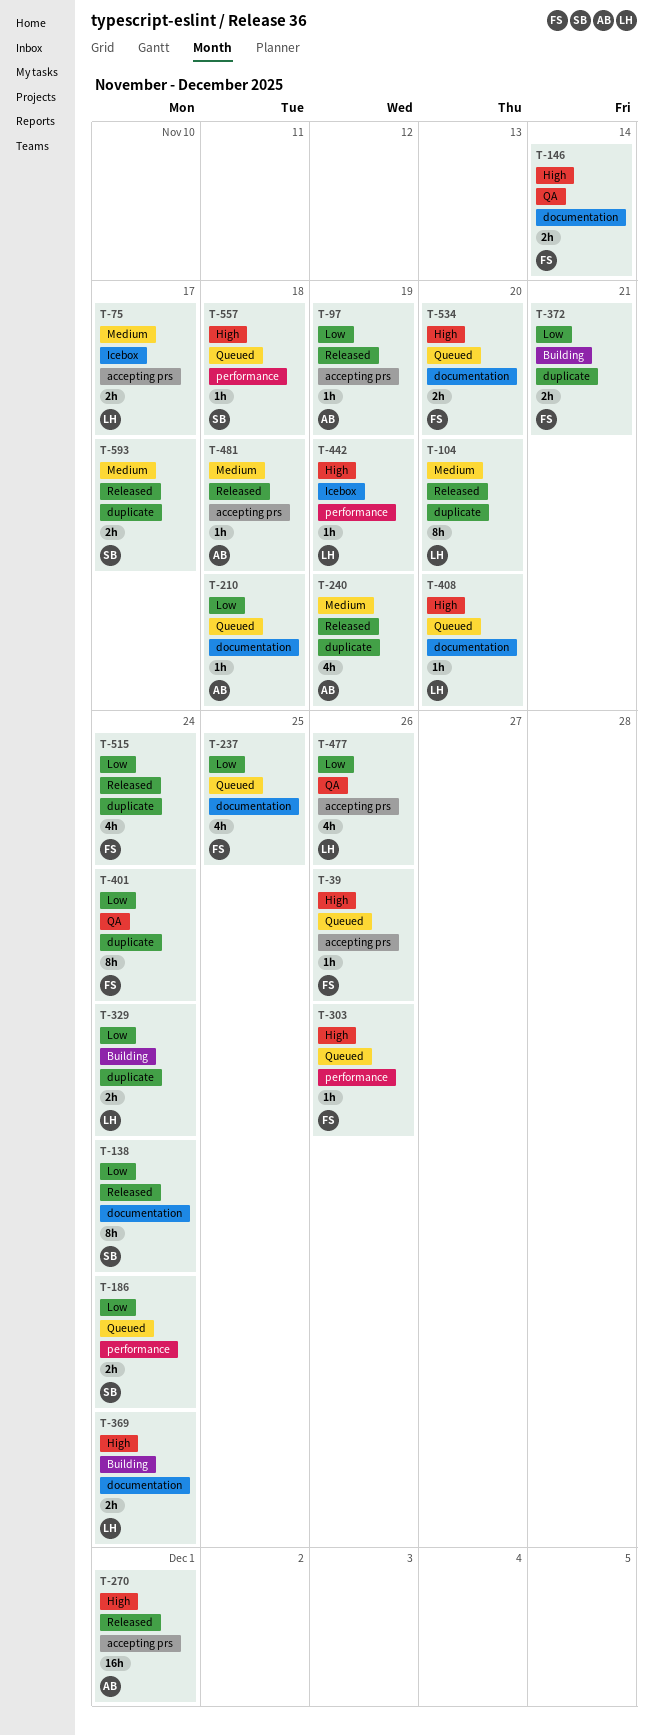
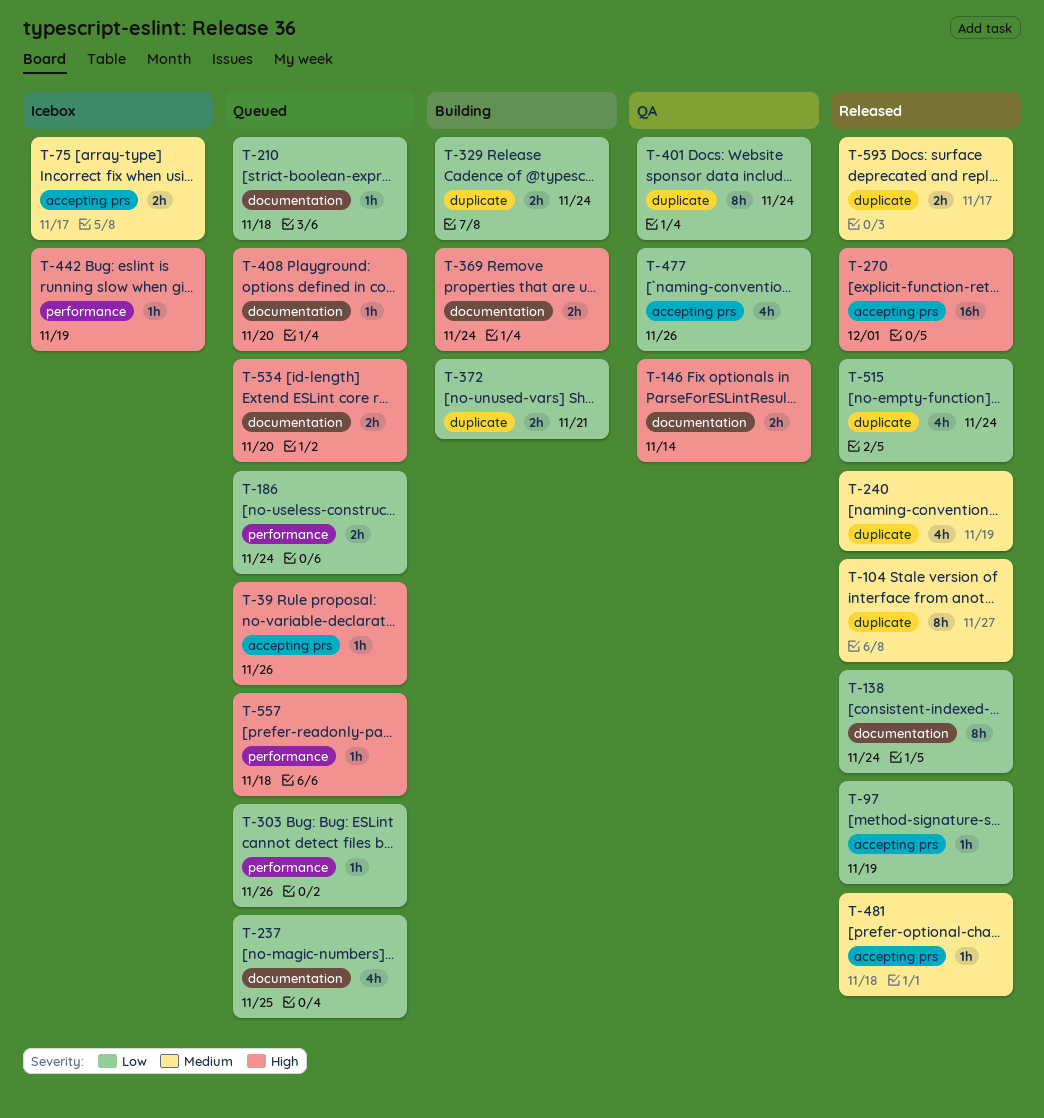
T-104, due: Nov 20 -> Nov 27
T-303, priority: High -> Low

